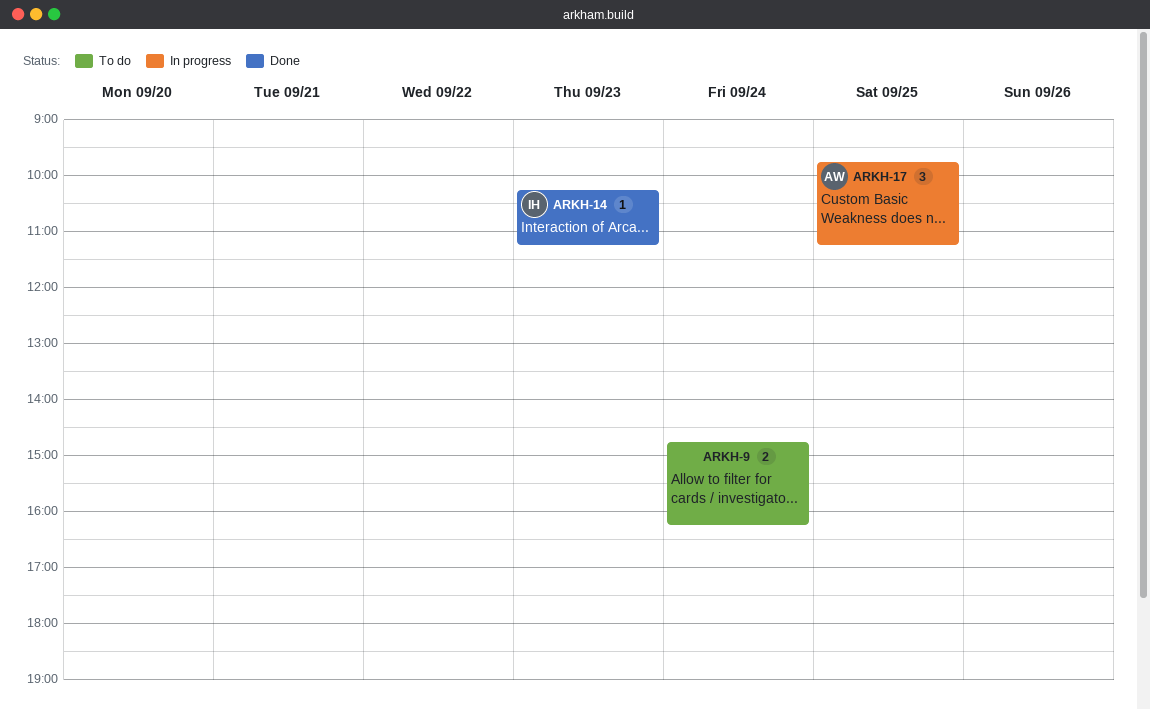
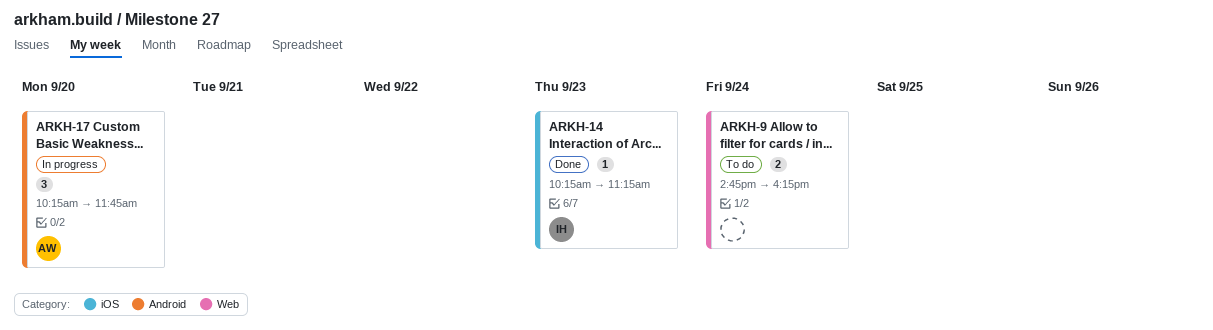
ARKH-17, day: Sep 25 -> Sep 20
ARKH-17, begins: 09:45 -> 10:15
ARKH-17, ends: 11:15 -> 11:45

